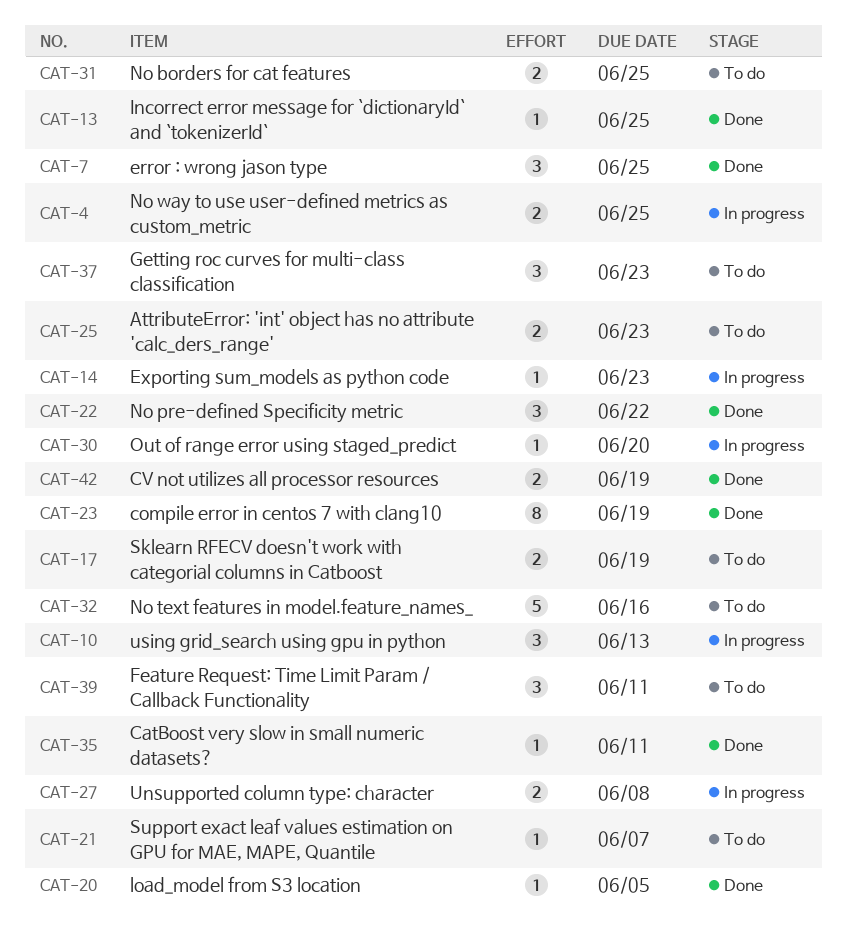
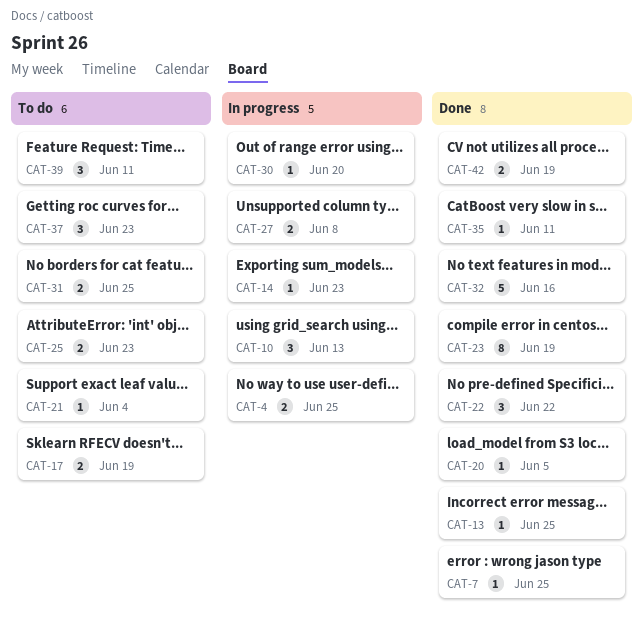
CAT-7, estimate: 3 -> 1
CAT-21, due: Jun 7 -> Jun 4
CAT-32, status: To do -> Done

